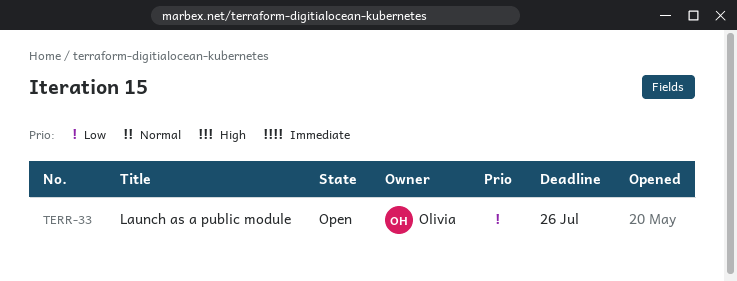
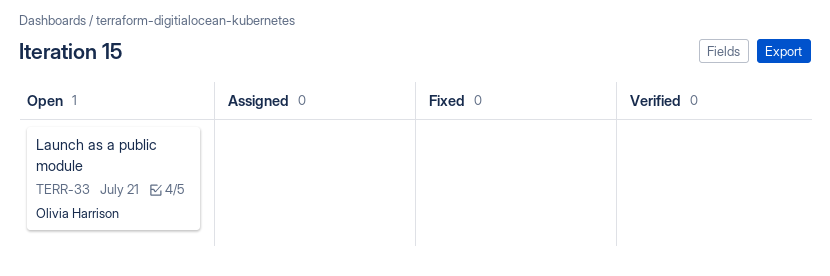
TERR-33, due: Jul 26 -> Jul 21

